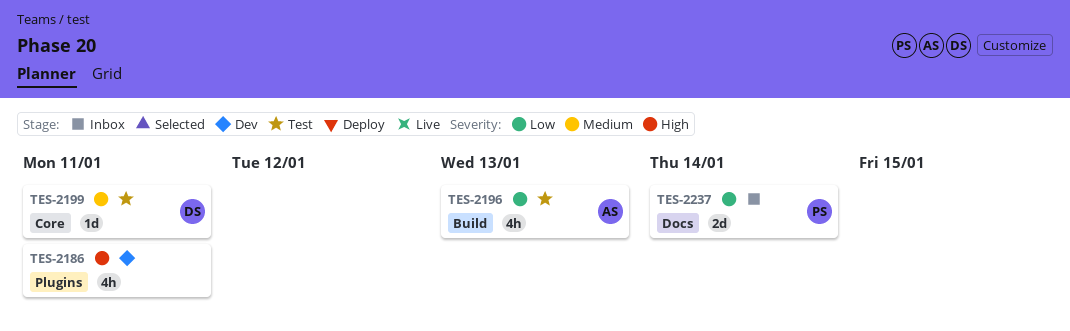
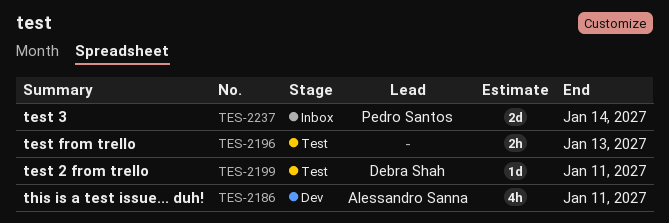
TES-2186, owner: none -> Alessandro Sanna
TES-2196, owner: Alessandro Sanna -> none
TES-2196, estimate: 4h -> 2h

